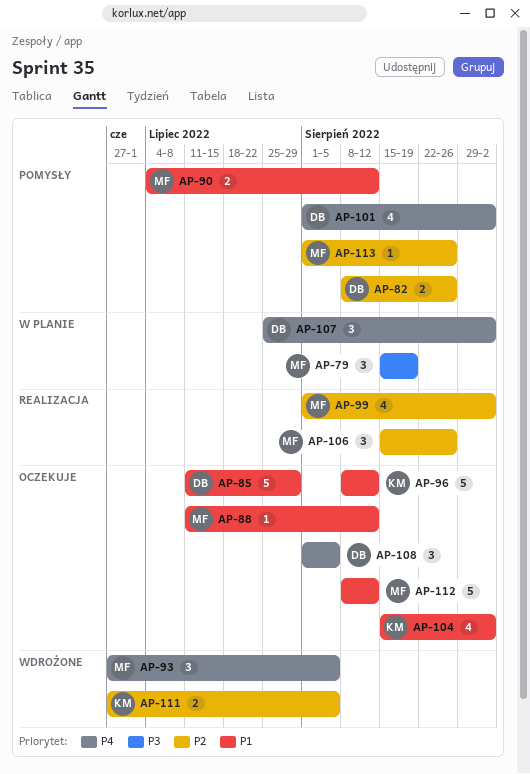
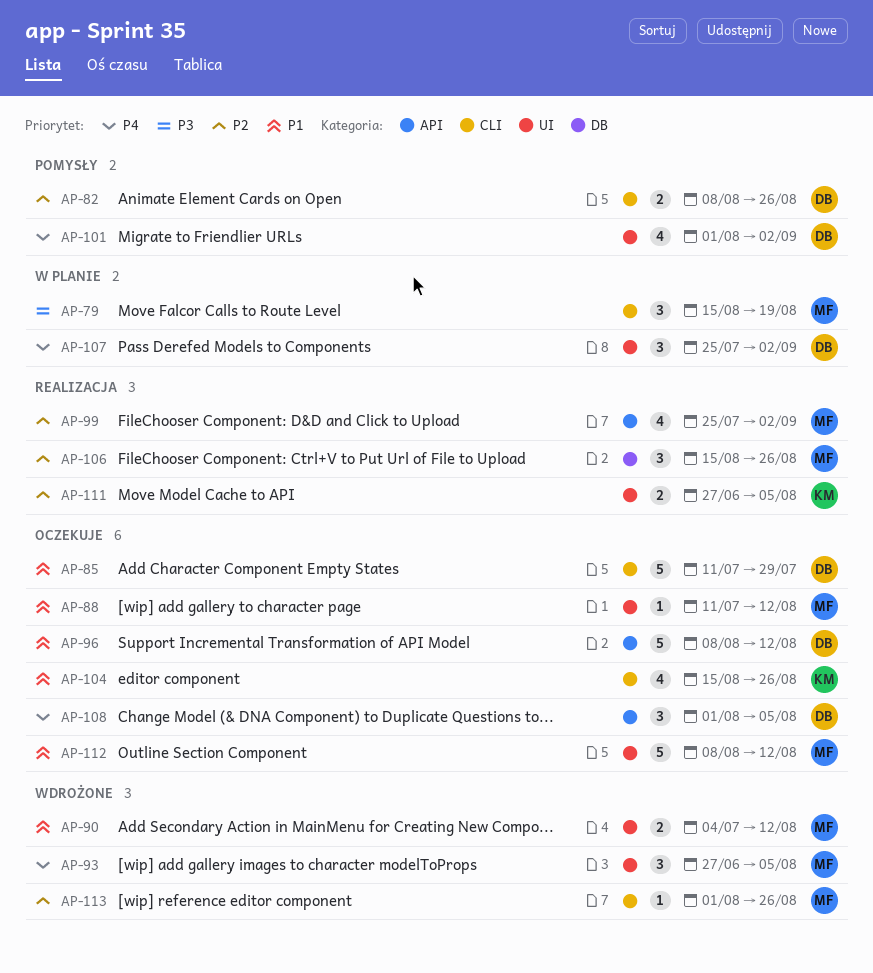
AP-90, status: Pomysły -> Wdrożone
AP-96, owner: KM -> DB
AP-99, start: Aug 1 -> Jul 25
AP-104, due: Sep 2 -> Aug 26
AP-111, status: Wdrożone -> Realizacja
AP-113, status: Pomysły -> Wdrożone

